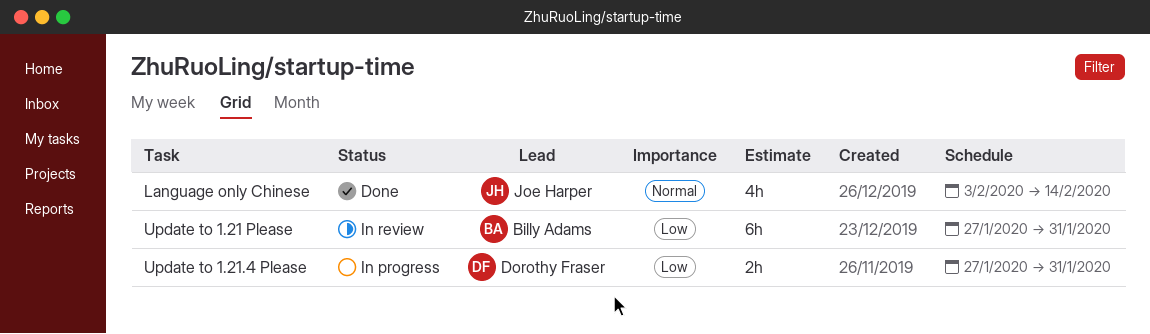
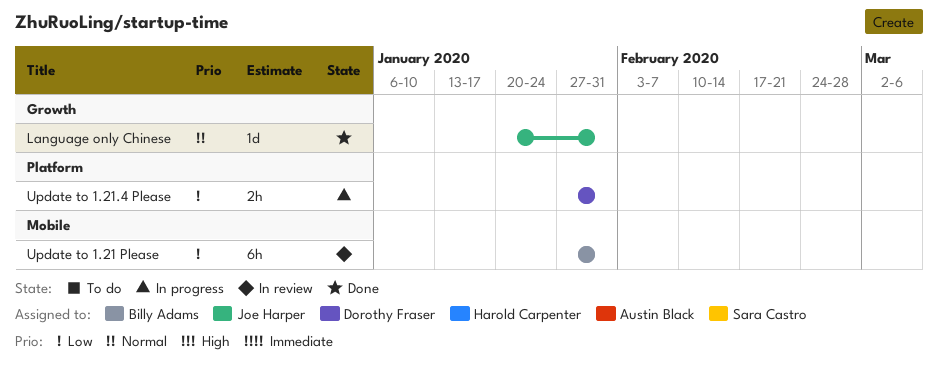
Language only Chinese, estimate: 4h -> 1d
Language only Chinese, start: Feb 3 -> Jan 20
Language only Chinese, due: Feb 14 -> Jan 31

